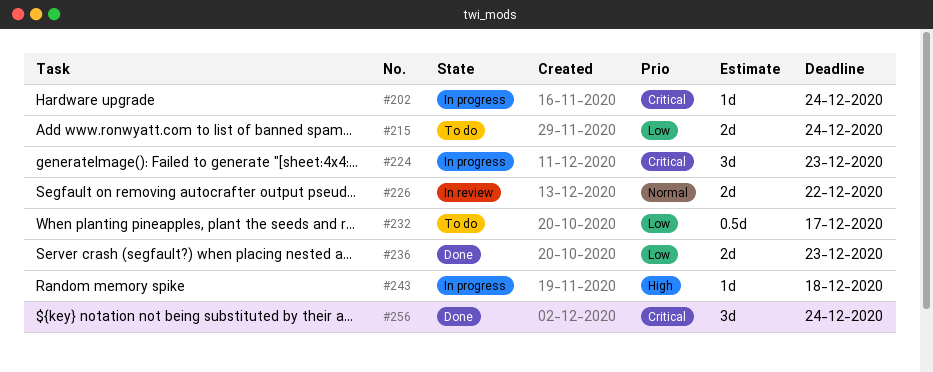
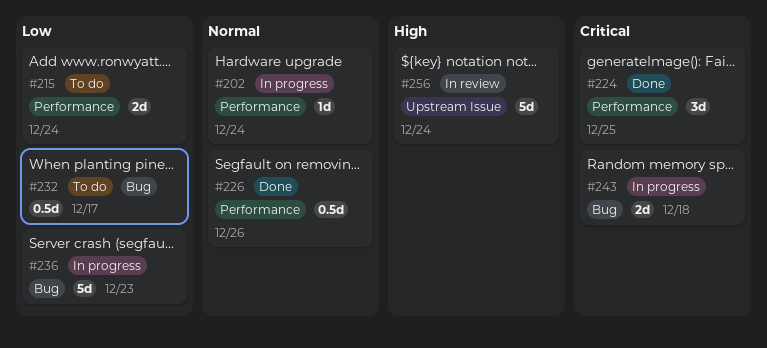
#202, priority: Critical -> Normal
#224, status: In progress -> Done
#224, due: Dec 23 -> Dec 25
#226, status: In review -> Done
#226, estimate: 2d -> 0.5d
#226, due: Dec 22 -> Dec 26
#236, status: Done -> In progress
#236, estimate: 2d -> 5d
#243, priority: High -> Critical
#243, estimate: 1d -> 2d
#256, status: Done -> In review
#256, priority: Critical -> High
#256, estimate: 3d -> 5d

